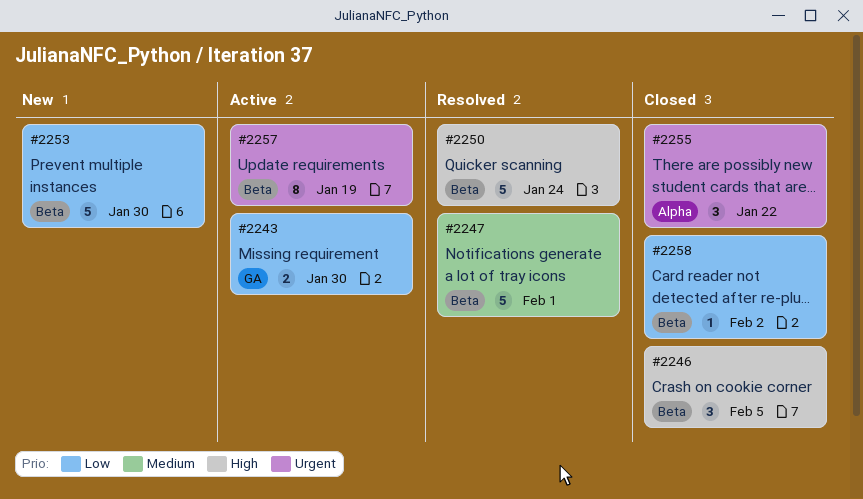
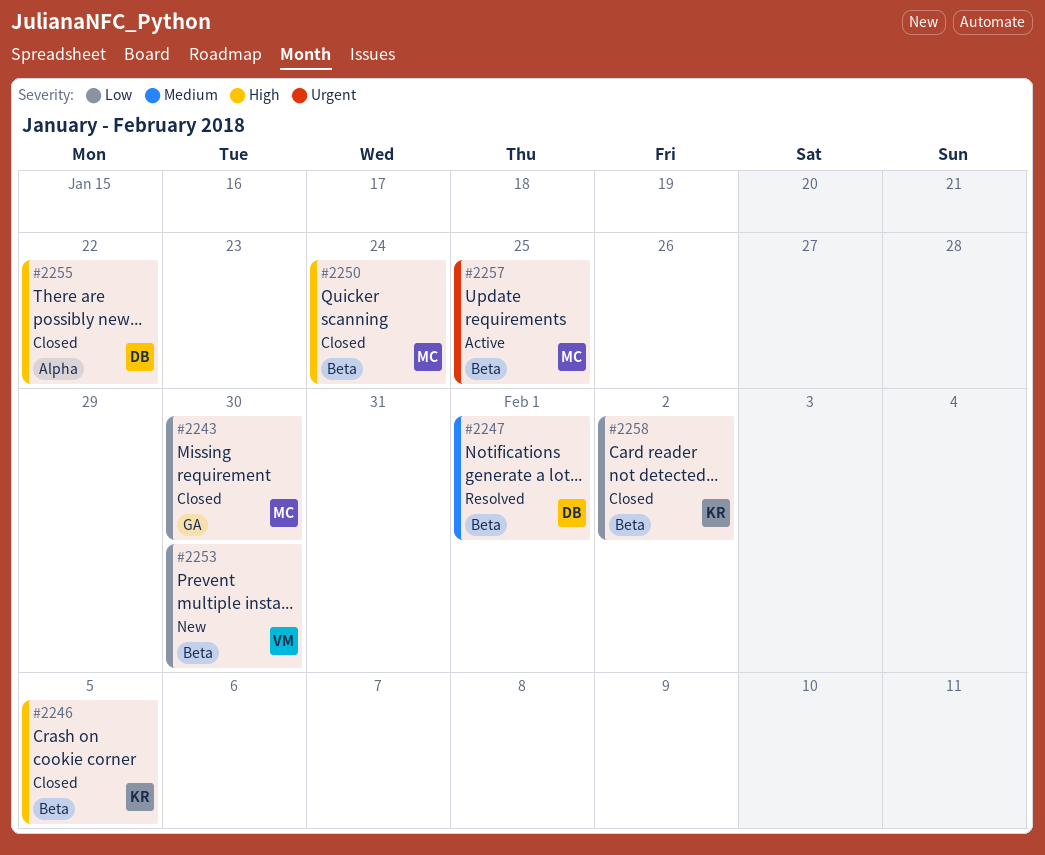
#2243, status: Active -> Closed
#2250, status: Resolved -> Closed
#2255, priority: Urgent -> High
#2257, due: Jan 19 -> Jan 25

